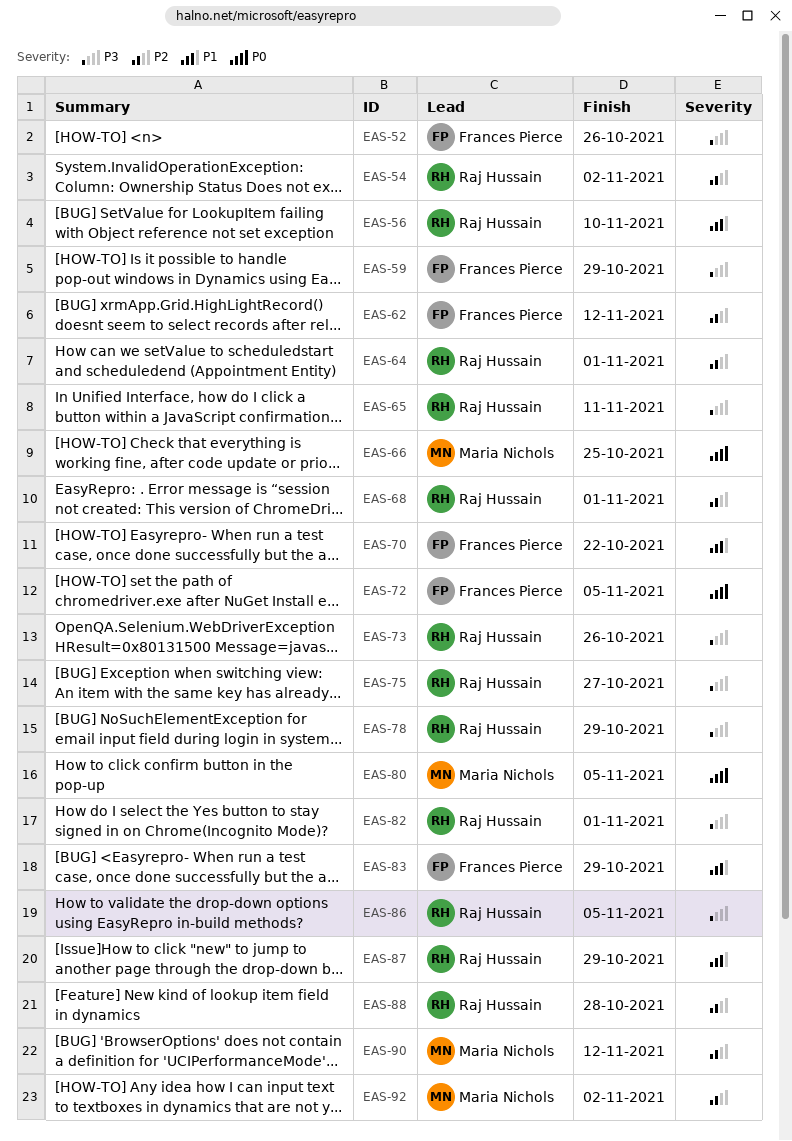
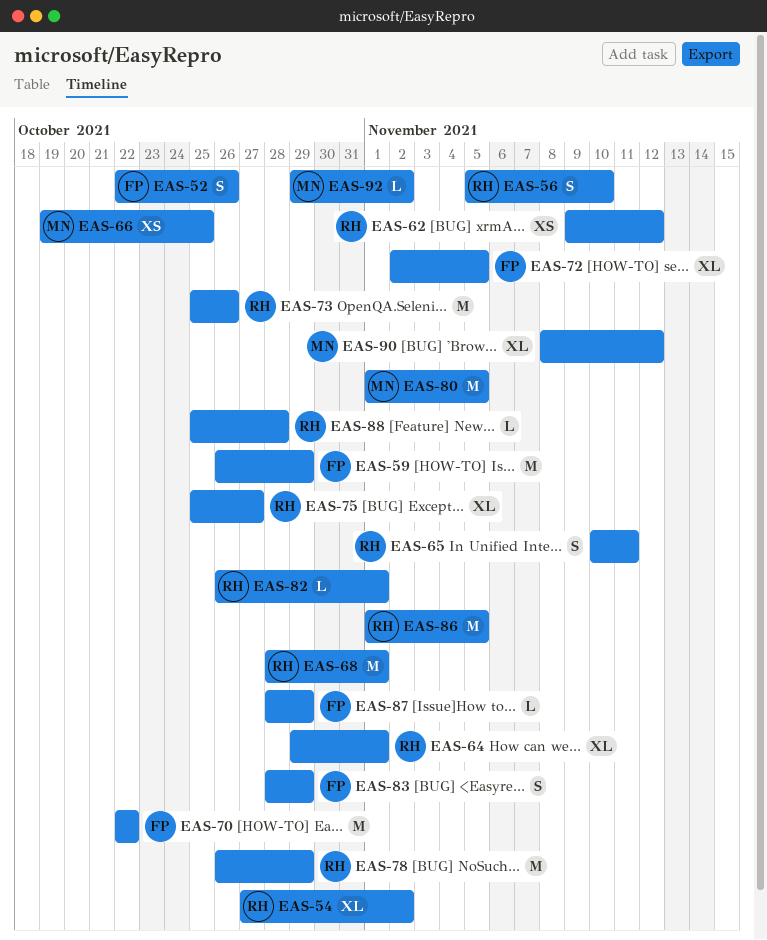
EAS-62, owner: Frances Pierce -> Raj Hussain
EAS-87, owner: Raj Hussain -> Frances Pierce

